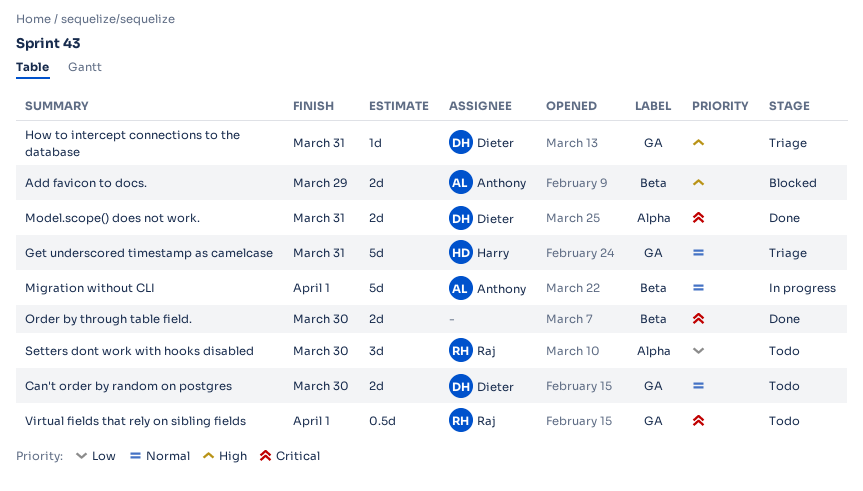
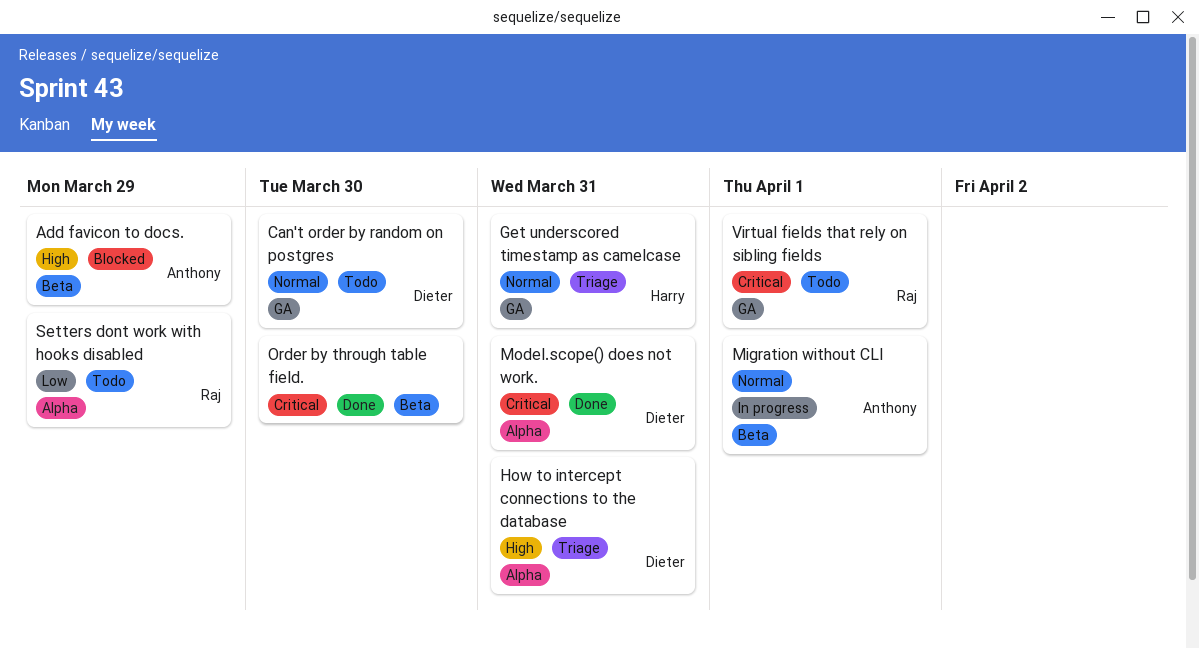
How to intercept connections to the database, label: GA -> Alpha
Setters dont work with hooks disabled, due: Mar 30 -> Mar 29

